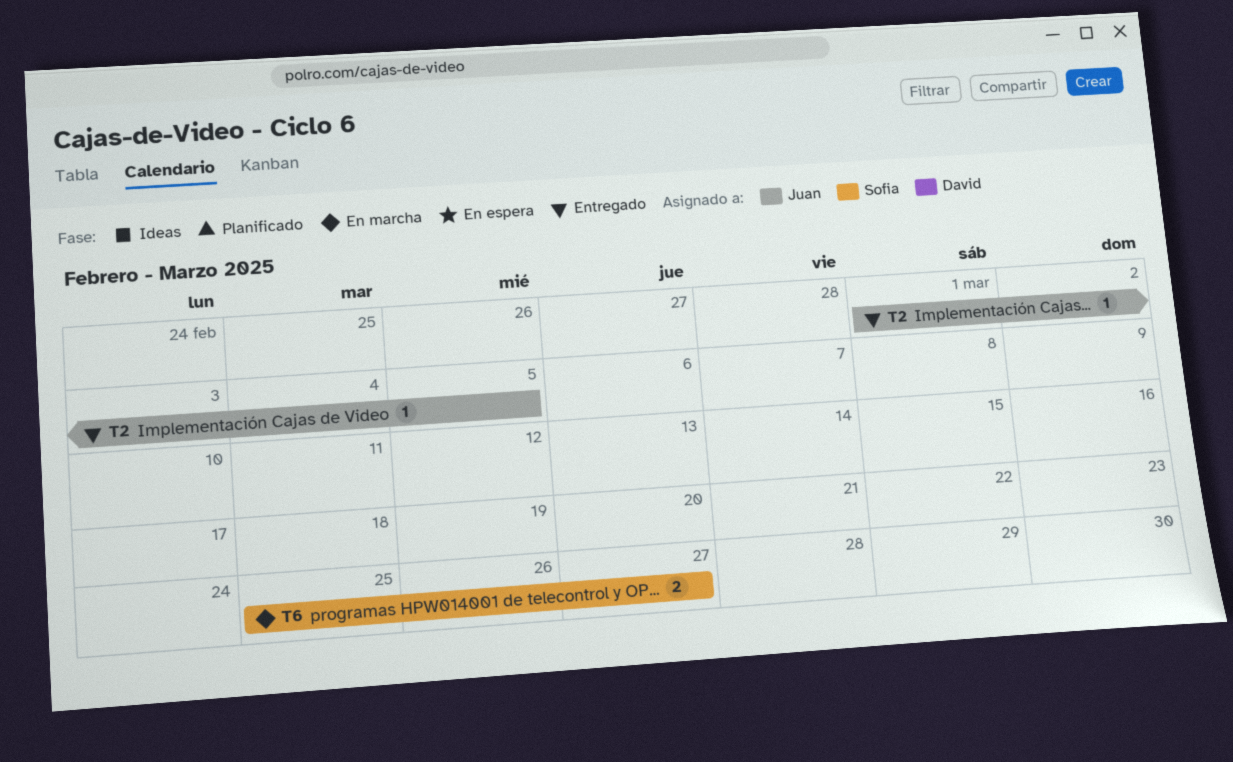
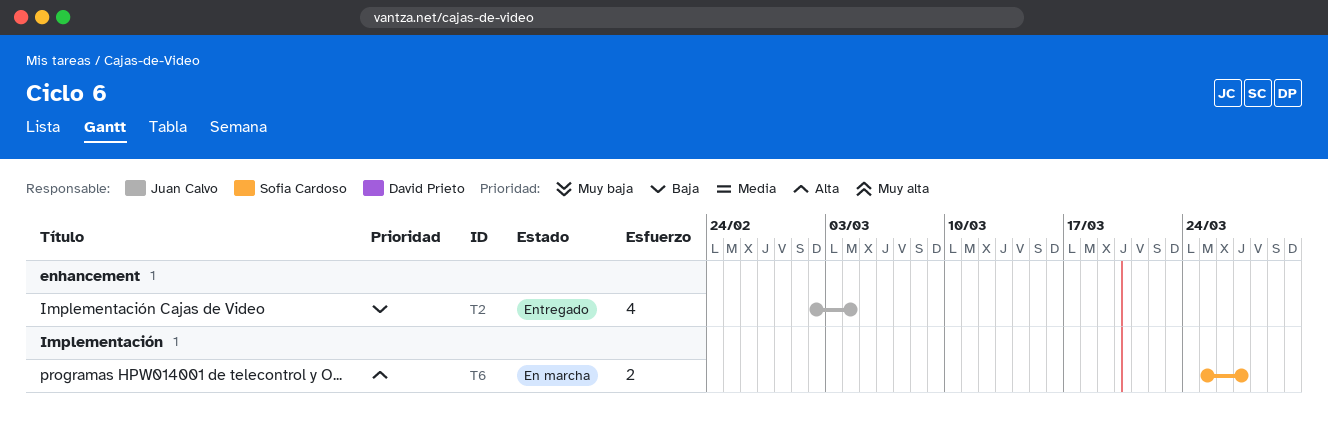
T2, estimate: 1 -> 4
T2, start: Mar 1 -> Mar 2
T2, due: Mar 5 -> Mar 4

